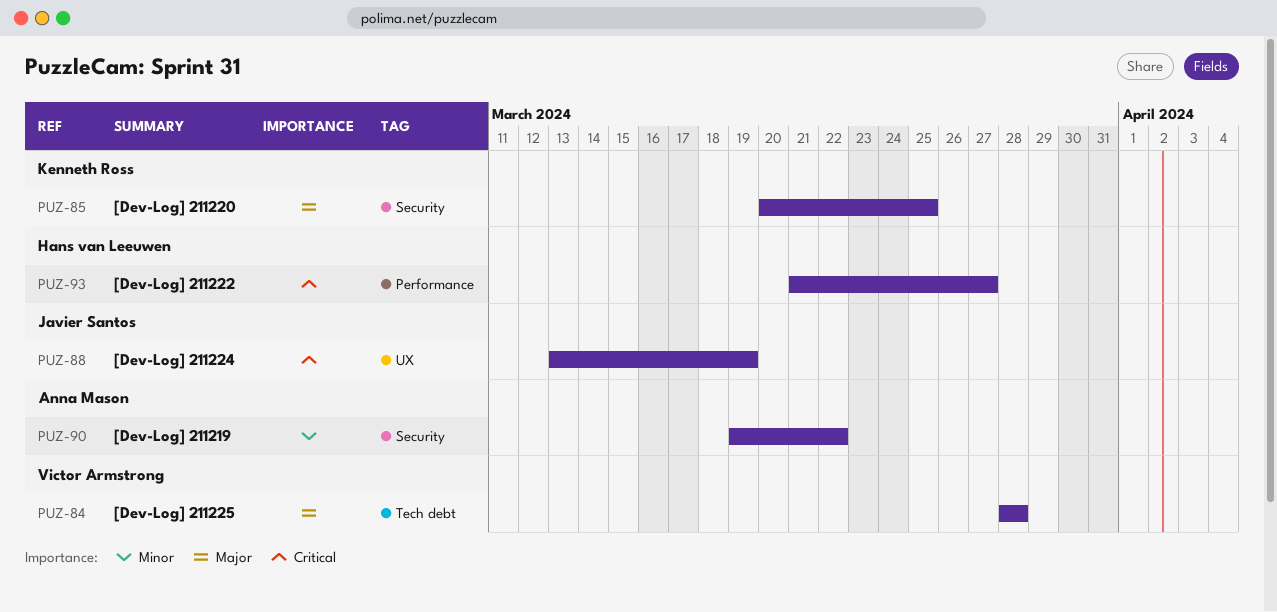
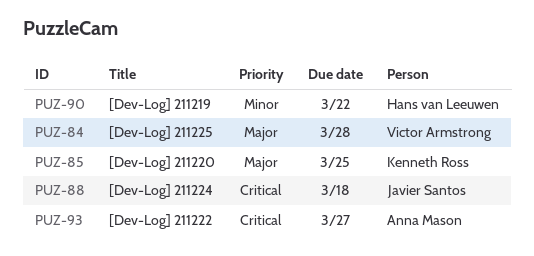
PUZ-88, due: Mar 19 -> Mar 18
PUZ-90, owner: Anna Mason -> Hans van Leeuwen
PUZ-93, owner: Hans van Leeuwen -> Anna Mason

